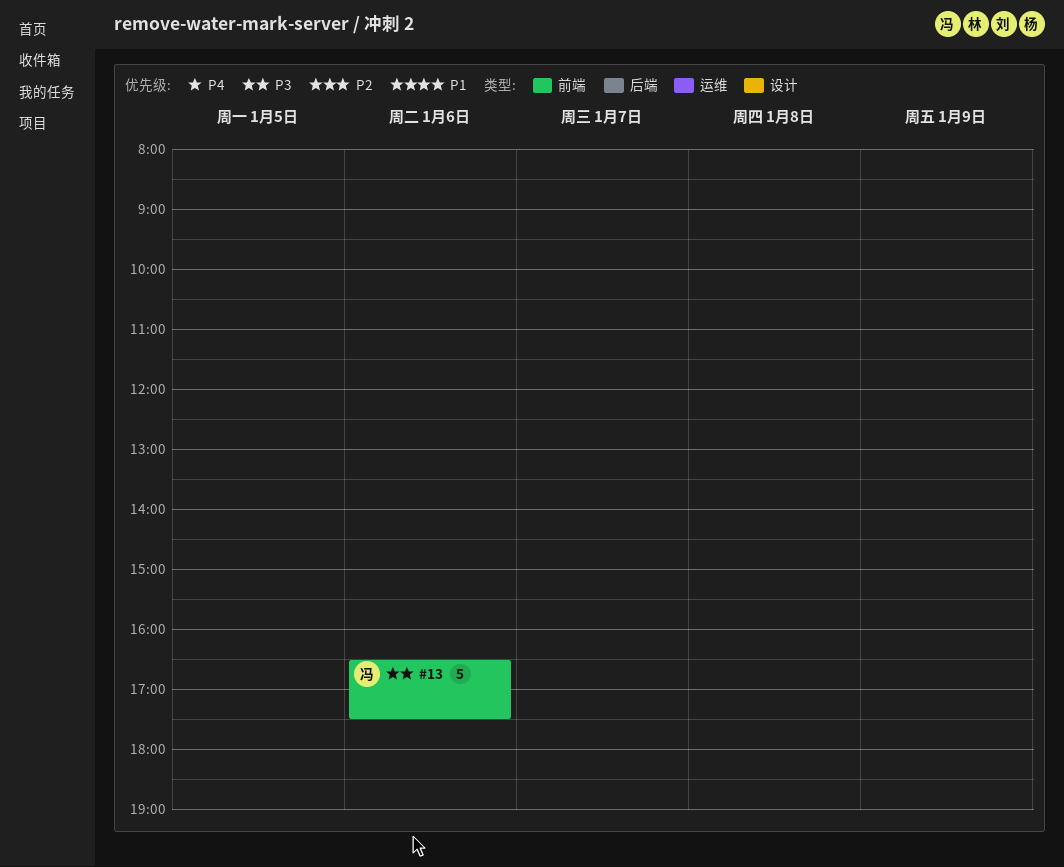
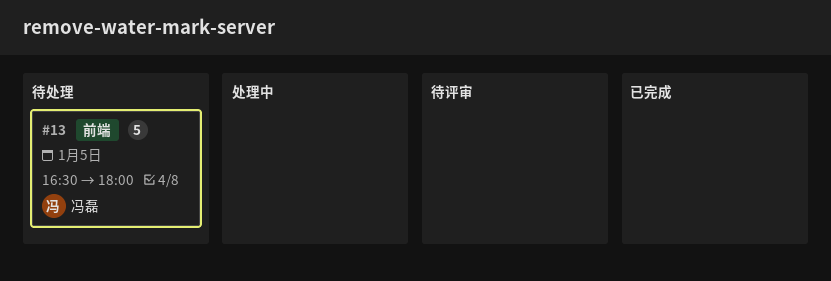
#13, day: Jan 6 -> Jan 5
#13, ends: 17:30 -> 18:00

